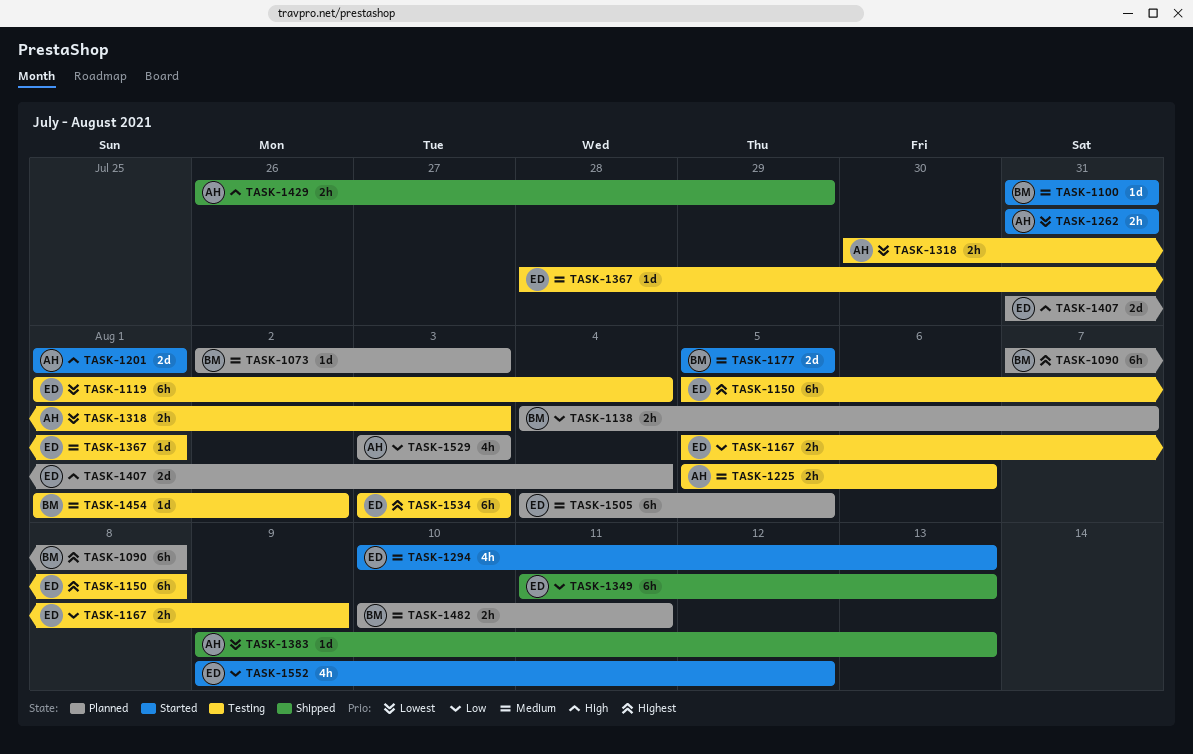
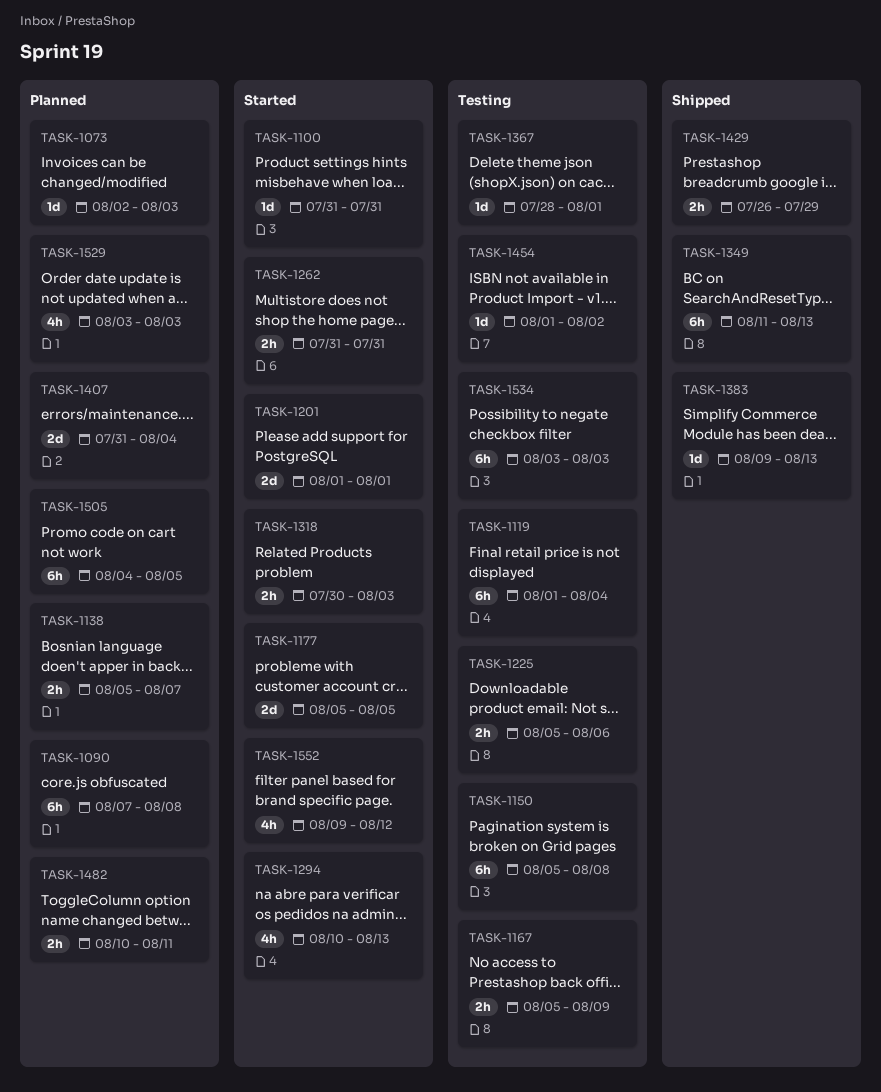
TASK-1138, start: Aug 4 -> Aug 5
TASK-1318, status: Testing -> Started

